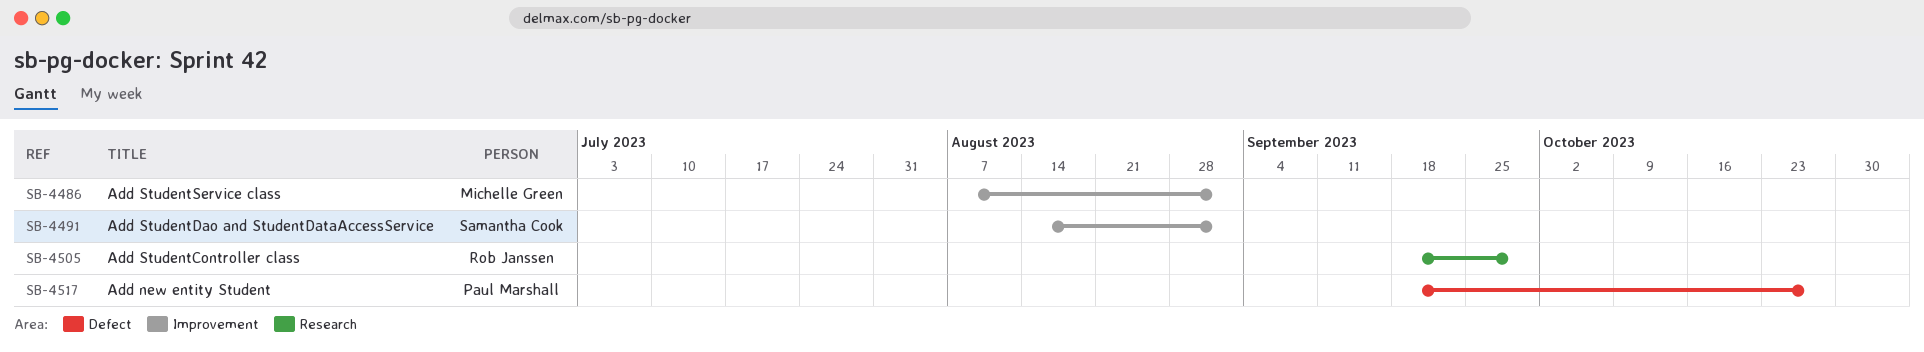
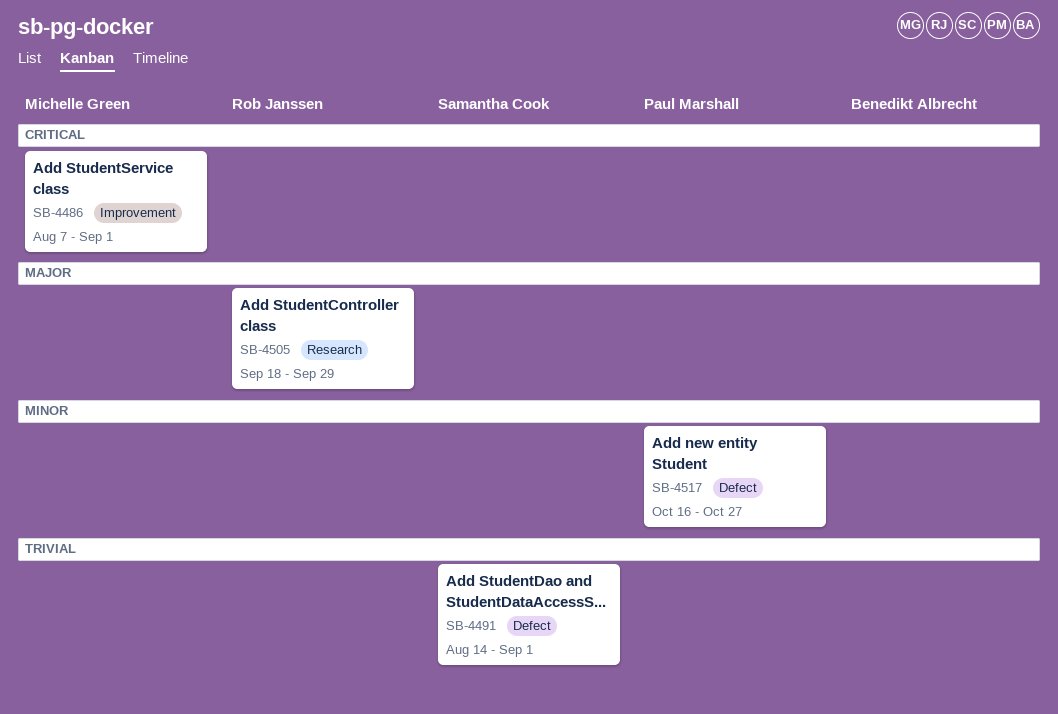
SB-4491, label: Improvement -> Defect
SB-4517, start: Sep 18 -> Oct 16

